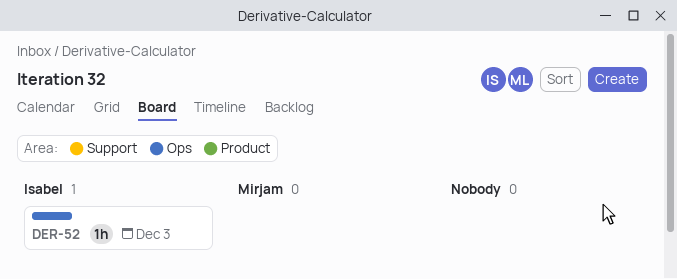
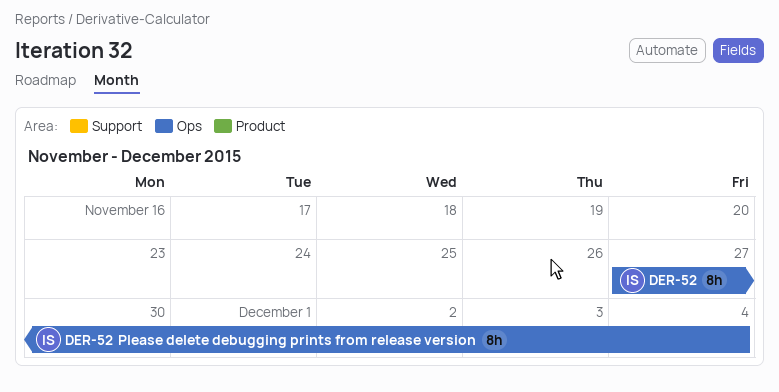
DER-52, estimate: 1h -> 8h
DER-52, due: Dec 3 -> Dec 4

